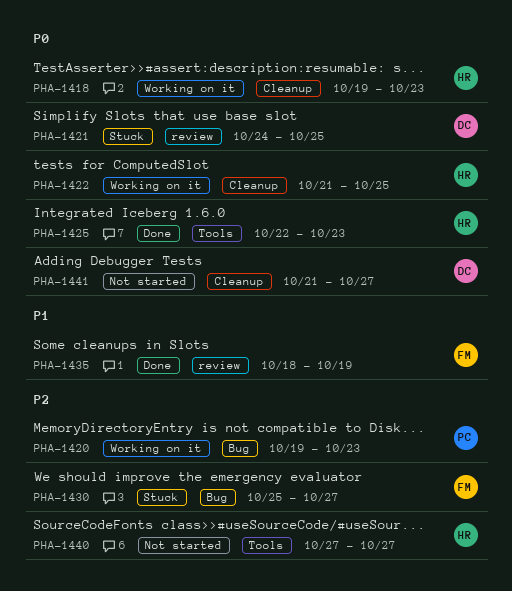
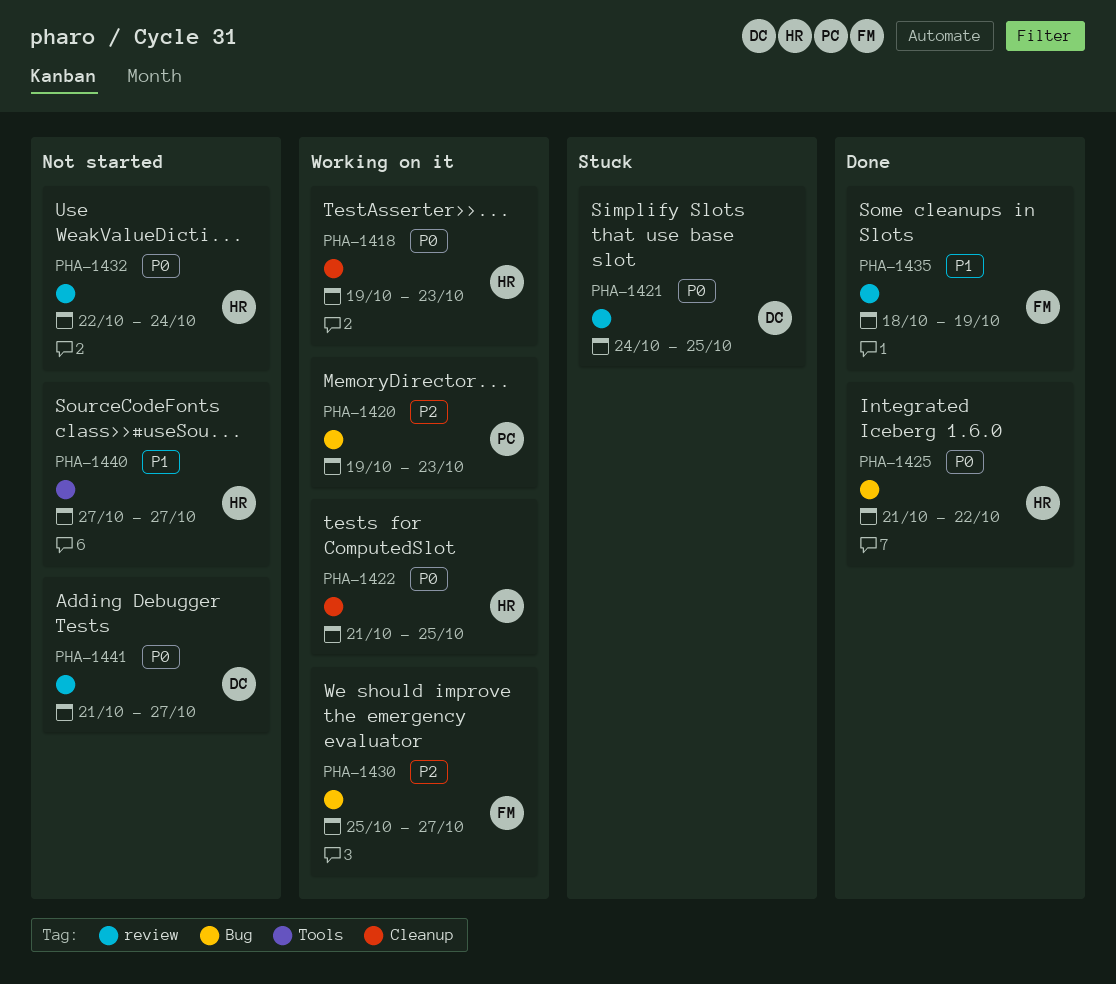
PHA-1425, label: Tools -> Bug
PHA-1425, start: Oct 22 -> Oct 21
PHA-1425, due: Oct 23 -> Oct 22
PHA-1430, status: Stuck -> Working on it
PHA-1432: none -> present
PHA-1440, priority: P2 -> P1
PHA-1441, label: Cleanup -> review

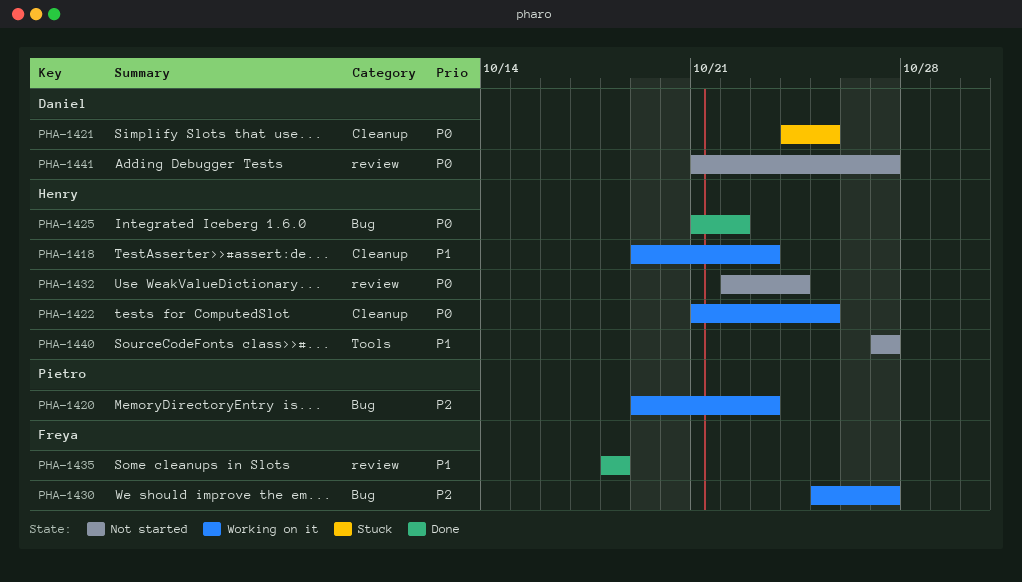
PHA-1418, priority: P0 -> P1
PHA-1421, label: review -> Cleanup
PHA-1435, due: Oct 19 -> Oct 18

